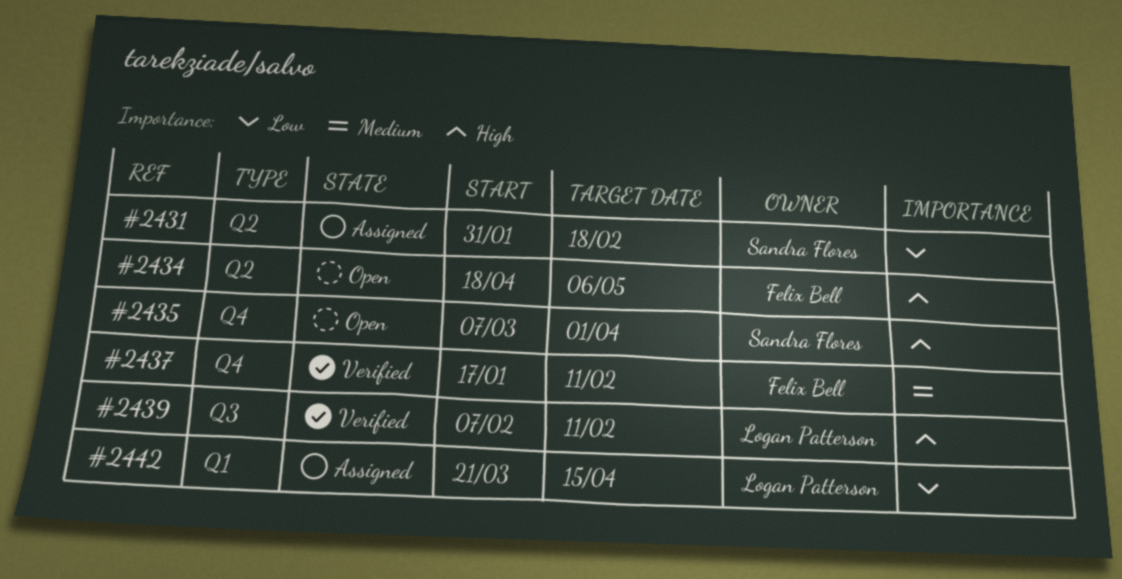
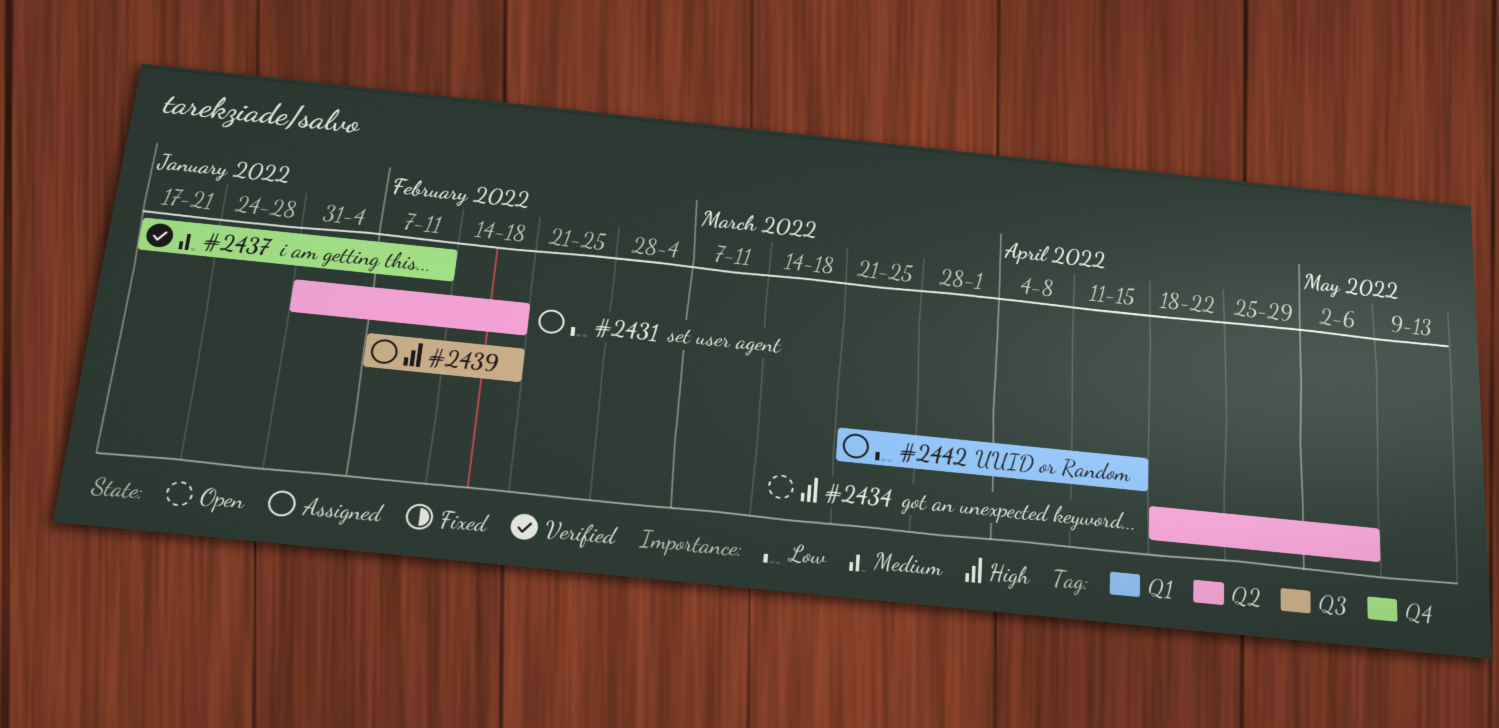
#2435: present -> none
#2439, status: Verified -> Assigned
#2439, due: Feb 11 -> Feb 18

